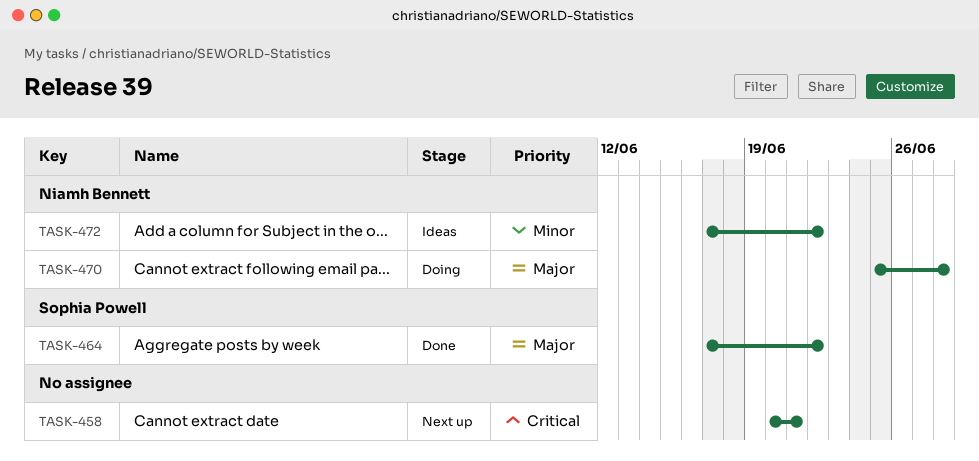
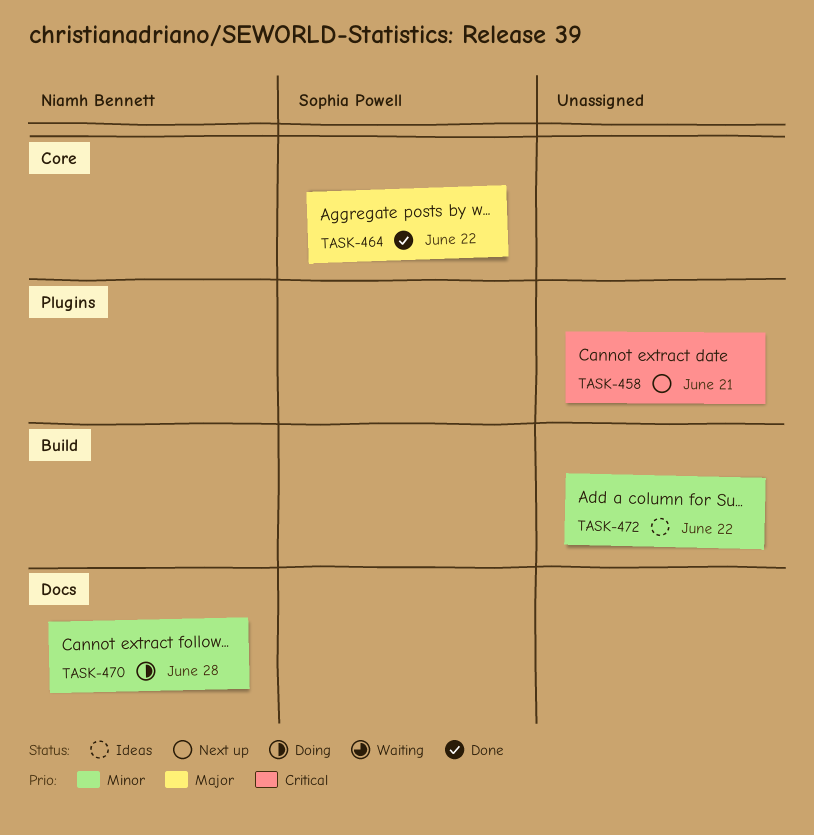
TASK-470, priority: Major -> Minor
TASK-472, owner: Niamh Bennett -> none

